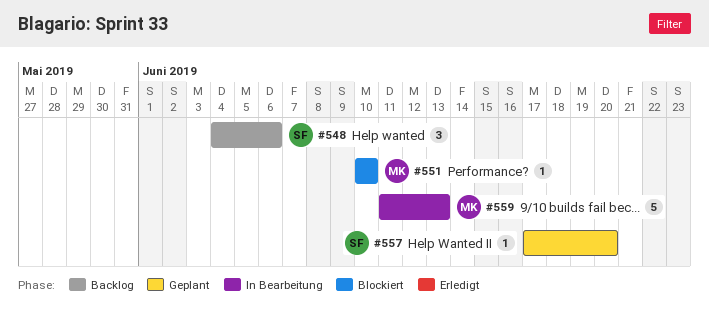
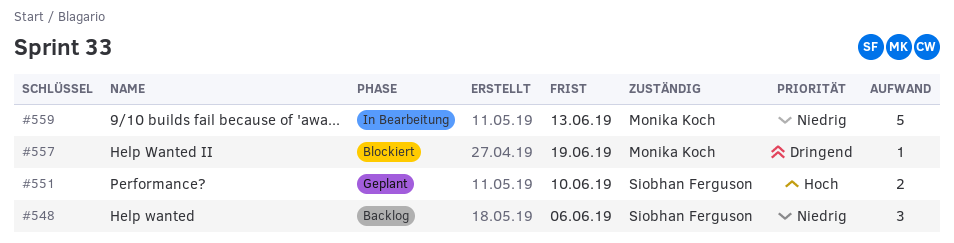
#551, status: Blockiert -> Geplant
#551, owner: Monika Koch -> Siobhan Ferguson
#551, estimate: 1 -> 2
#557, status: Geplant -> Blockiert
#557, owner: Siobhan Ferguson -> Monika Koch
#557, due: Jun 20 -> Jun 19

